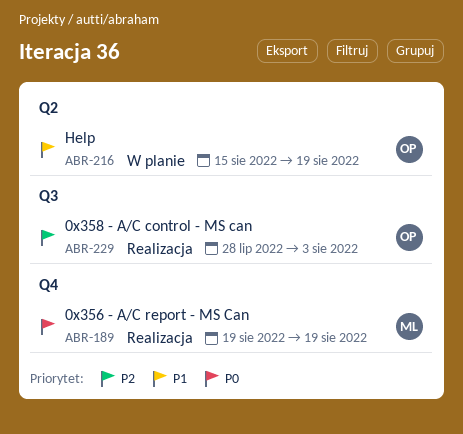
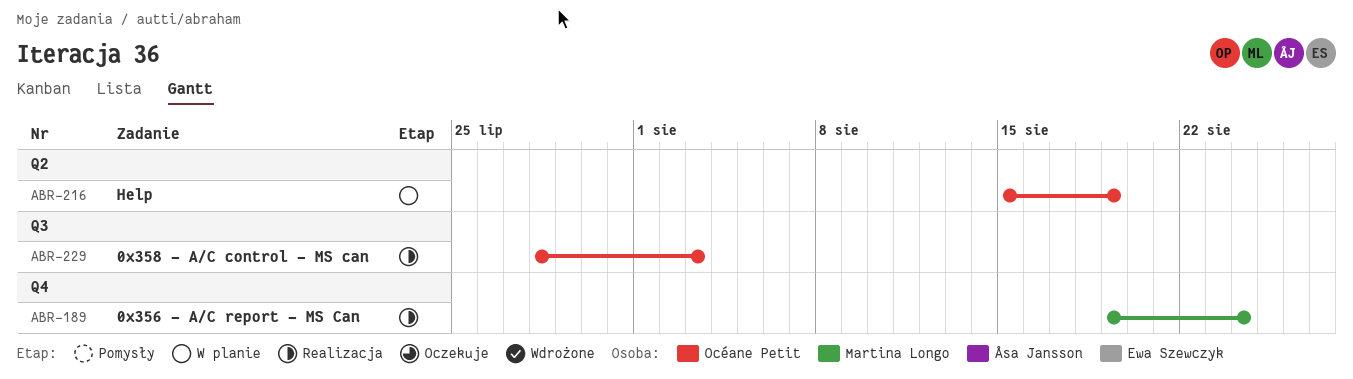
ABR-189, due: Aug 19 -> Aug 24

